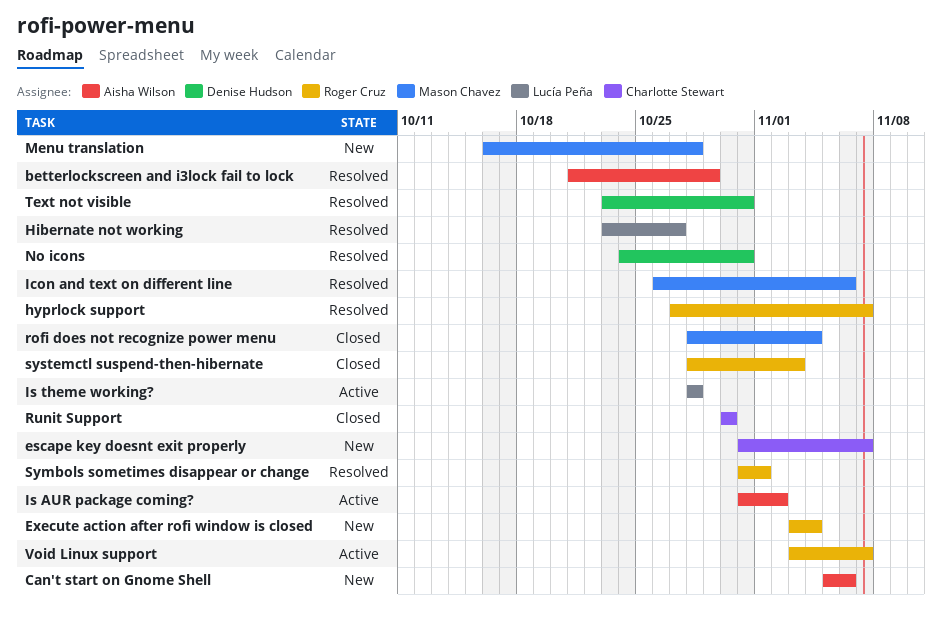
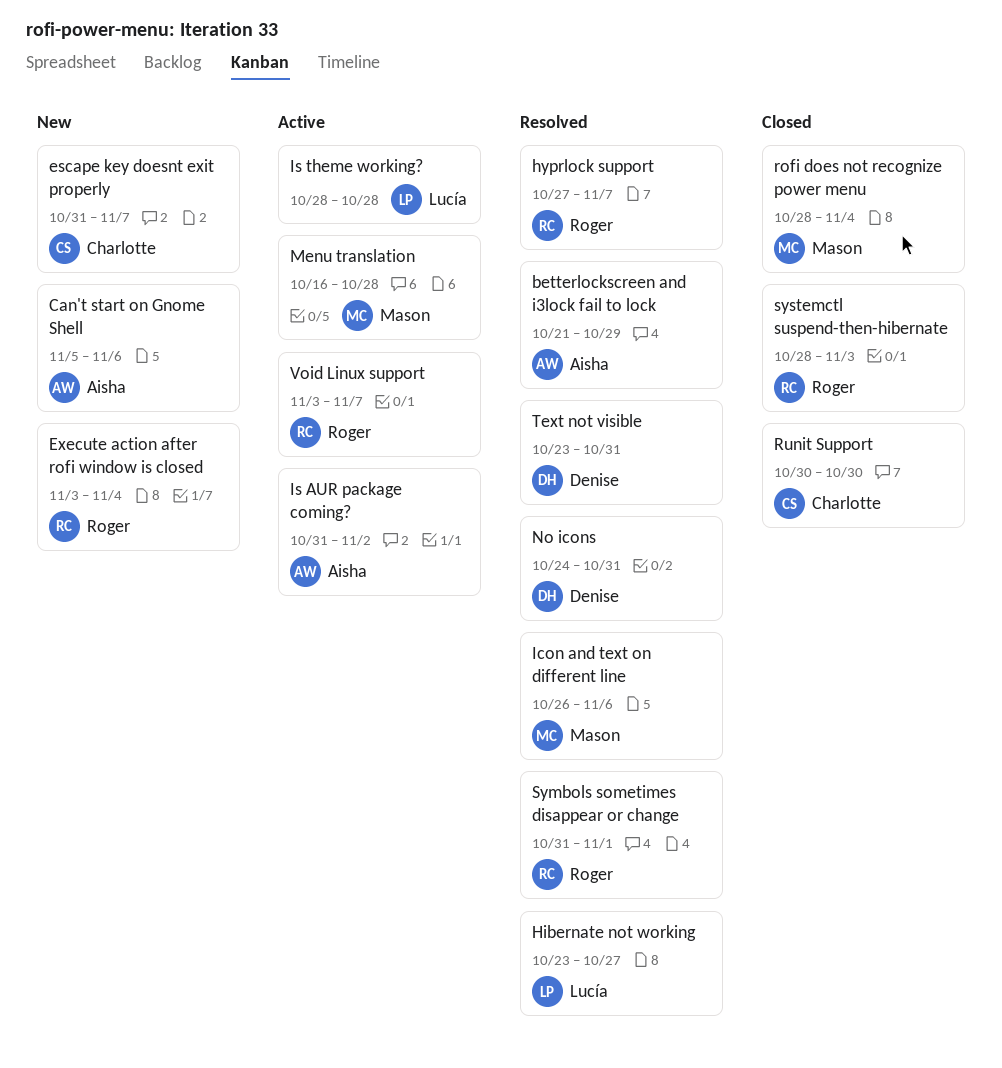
Menu translation, status: New -> Active

